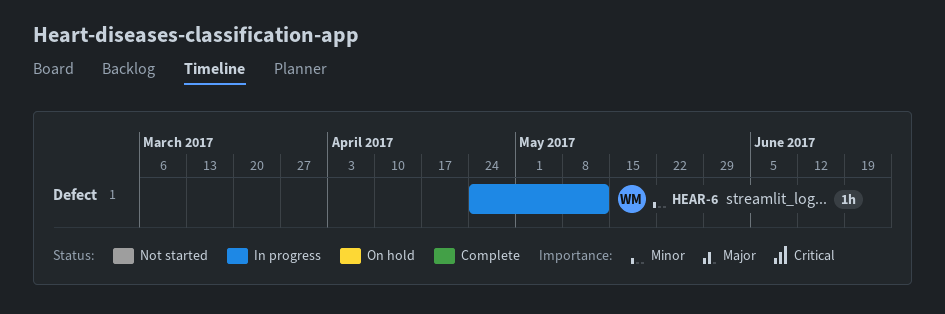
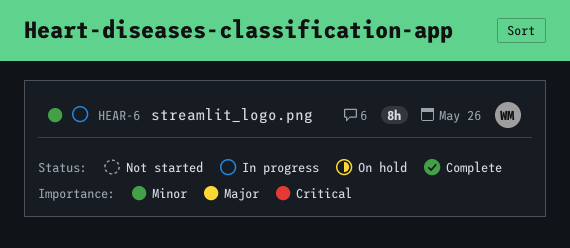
HEAR-6, estimate: 1h -> 8h
HEAR-6, due: May 12 -> May 26

